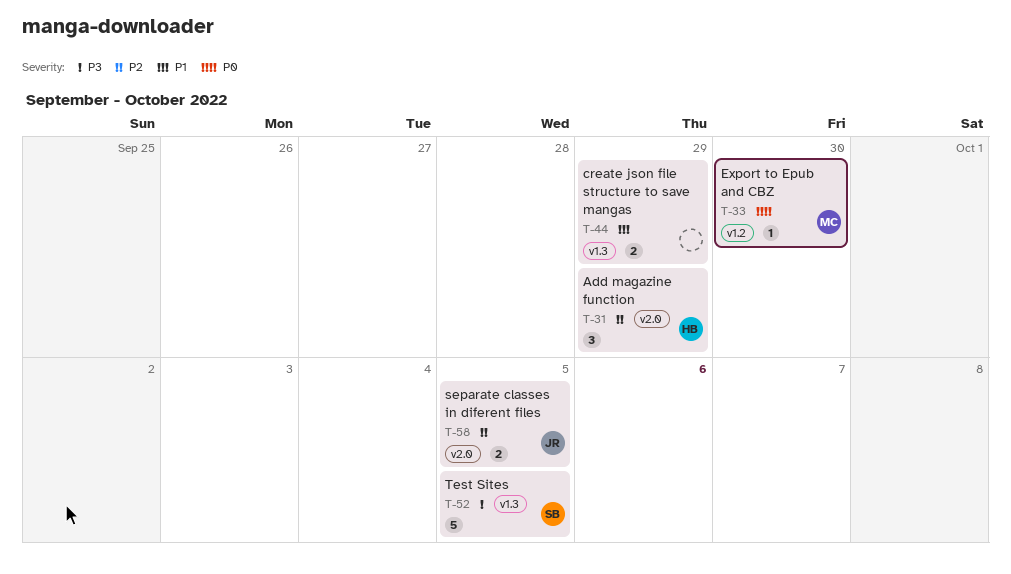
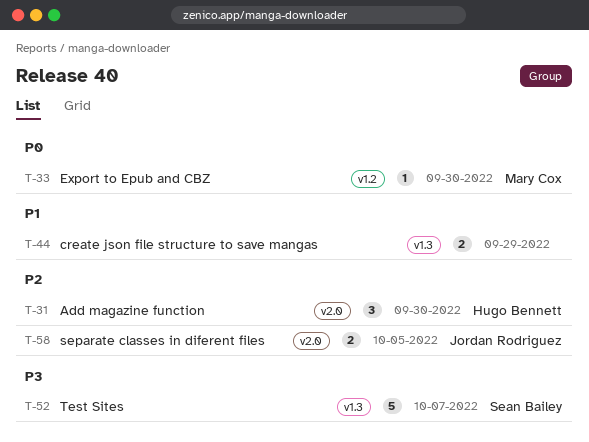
T-31, due: Sep 29 -> Sep 30
T-52, due: Oct 5 -> Oct 7

